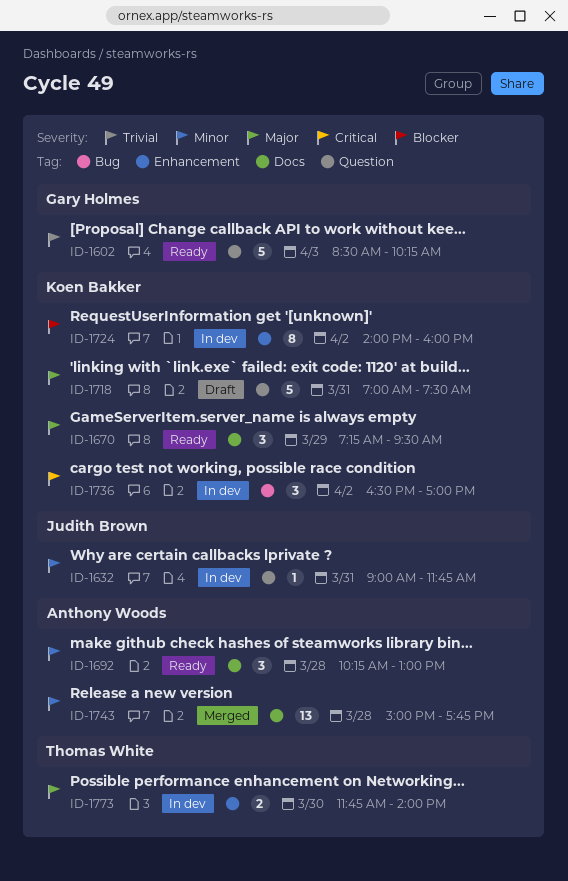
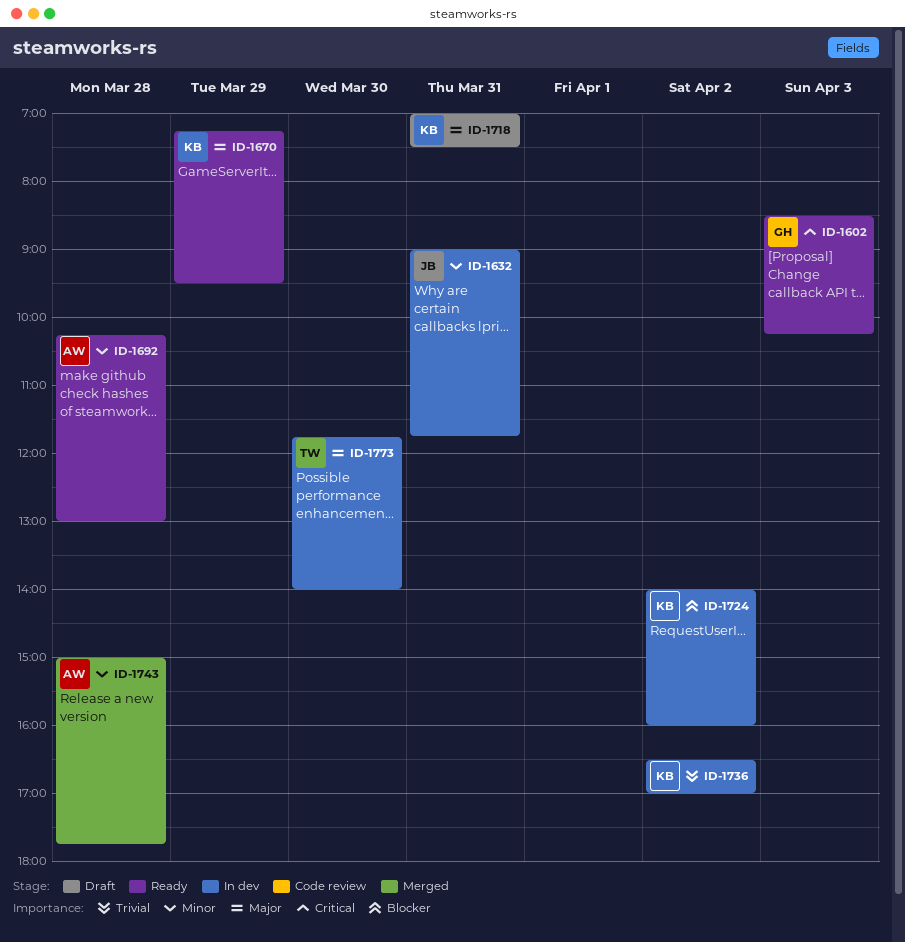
ID-1602, priority: Trivial -> Critical
ID-1736, priority: Critical -> Trivial

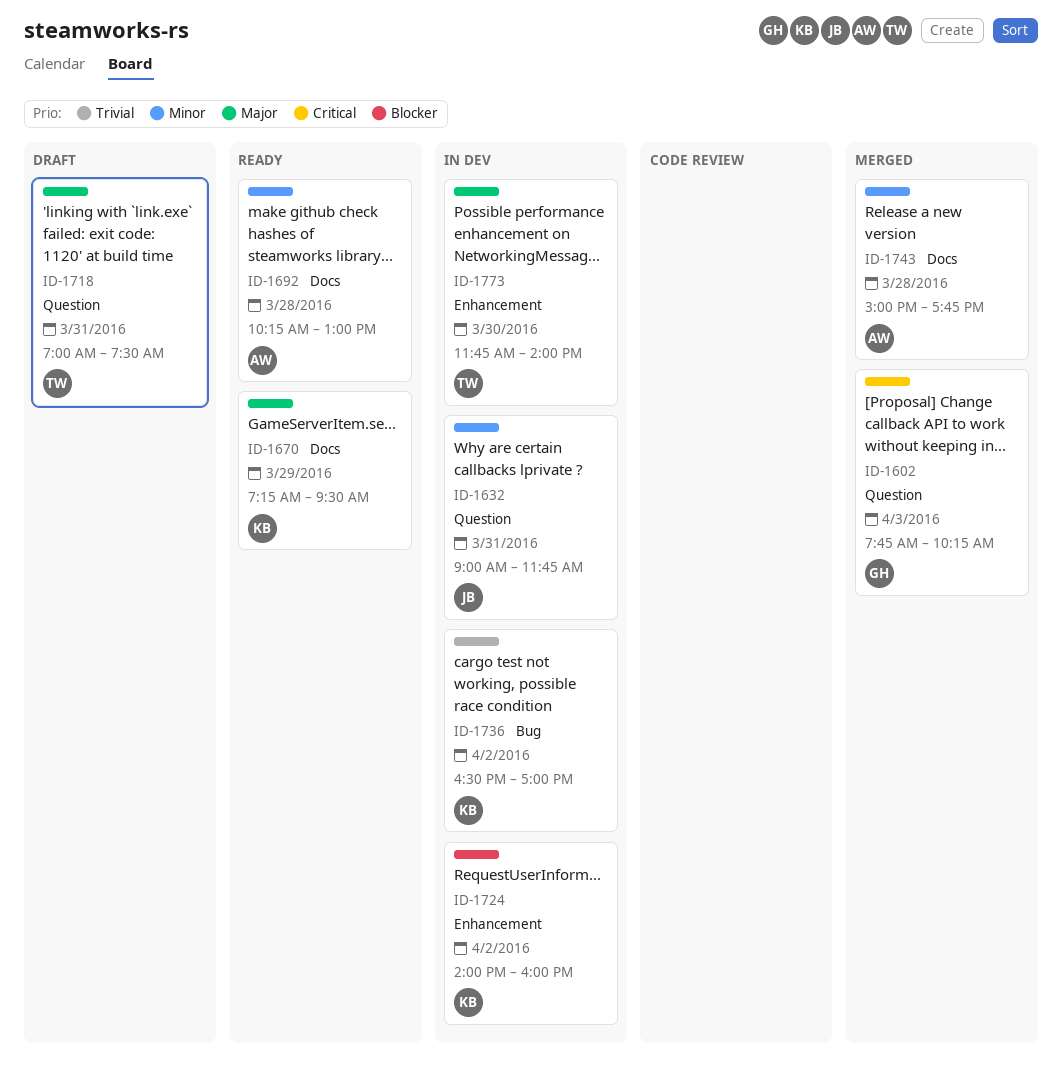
ID-1602, status: Ready -> Merged
ID-1602, begins: 08:30 -> 07:45
ID-1718, owner: KB -> TW

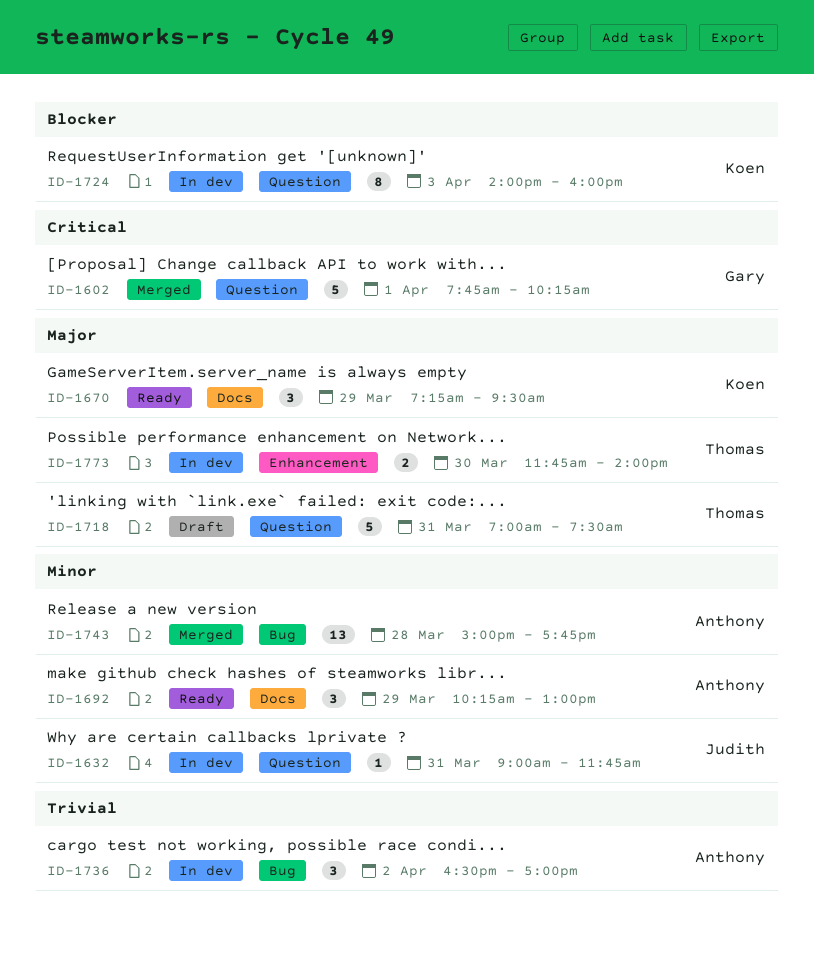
ID-1602, day: Apr 3 -> Apr 1
ID-1692, day: Mar 28 -> Mar 29
ID-1724, label: Enhancement -> Question
ID-1724, day: Apr 2 -> Apr 3
ID-1736, owner: Koen -> Anthony
ID-1743, label: Docs -> Bug

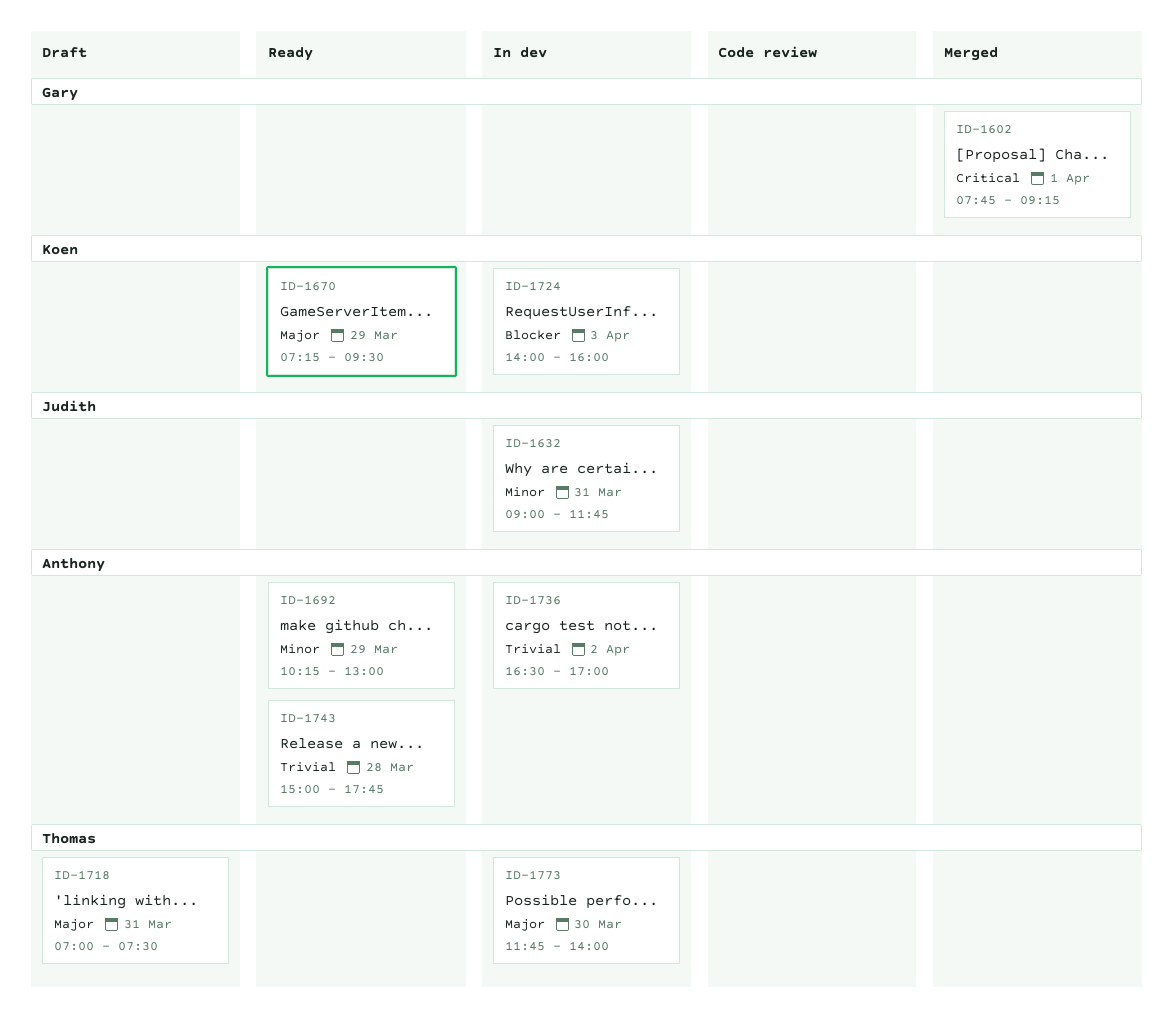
ID-1602, ends: 10:15 -> 09:15
ID-1743, status: Merged -> Ready
ID-1743, priority: Minor -> Trivial

